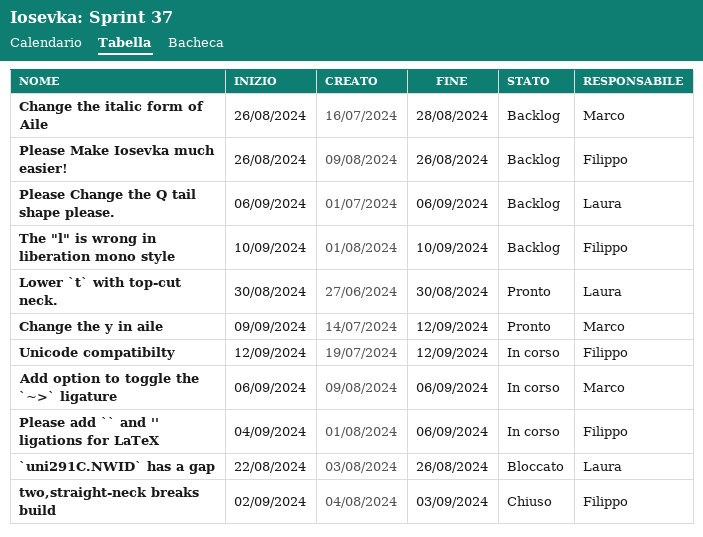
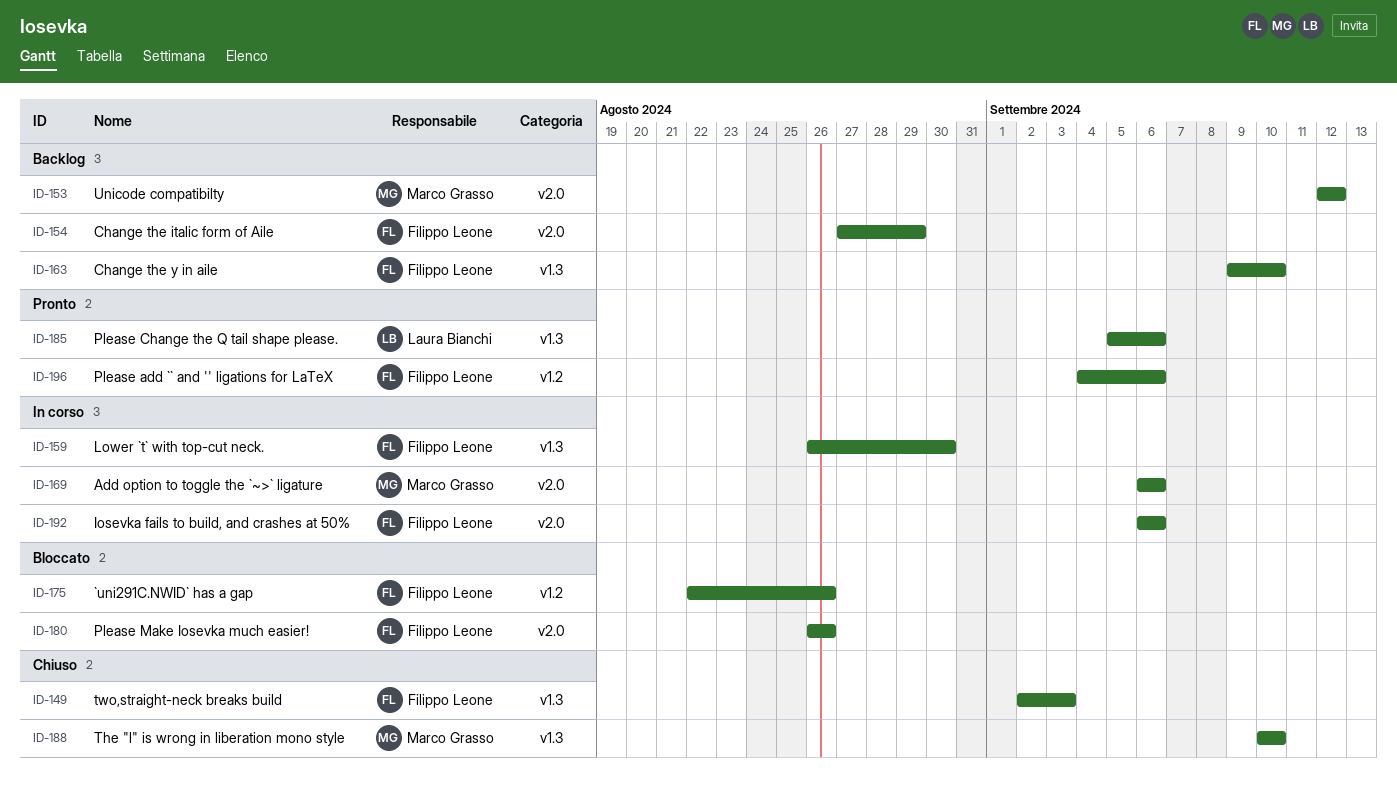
`uni291C.NWID` has a gap, owner: Laura Bianchi -> Filippo Leone
Change the italic form of Aile, owner: Marco Grasso -> Filippo Leone
Change the italic form of Aile, start: Aug 26 -> Aug 27
Change the italic form of Aile, due: Aug 28 -> Aug 29
Change the y in aile, status: Pronto -> Backlog
Change the y in aile, owner: Marco Grasso -> Filippo Leone
Change the y in aile, due: Sep 12 -> Sep 10
Iosevka fails to build, and crashes at 50%: none -> present
Lower `t` with top-cut neck., status: Pronto -> In corso
Lower `t` with top-cut neck., owner: Laura Bianchi -> Filippo Leone
Lower `t` with top-cut neck., start: Aug 30 -> Aug 26
Please add `` and '' ligations for LaTeX, status: In corso -> Pronto
Please Change the Q tail shape please., status: Backlog -> Pronto
Please Change the Q tail shape please., start: Sep 6 -> Sep 5
Please Make Iosevka much easier!, status: Backlog -> Bloccato
The "l" is wrong in liberation mono style, status: Backlog -> Chiuso
The "l" is wrong in liberation mono style, owner: Filippo Leone -> Marco Grasso
Unicode compatibilty, status: In corso -> Backlog
Unicode compatibilty, owner: Filippo Leone -> Marco Grasso

